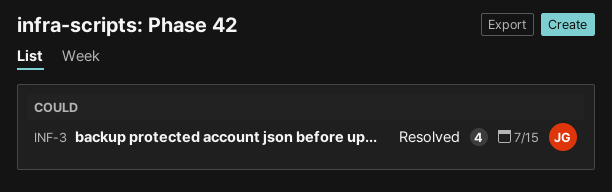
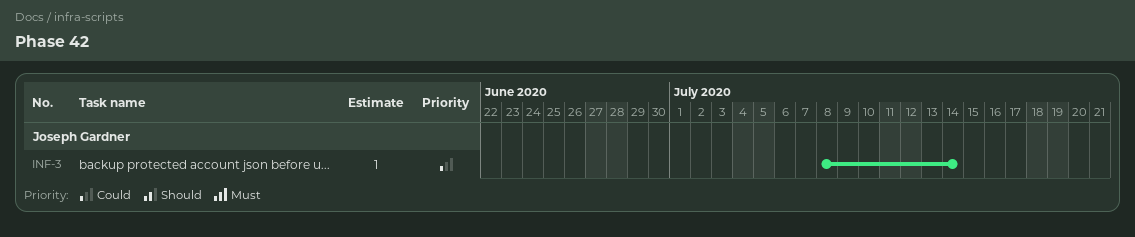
INF-3, estimate: 4 -> 1
INF-3, due: Jul 15 -> Jul 14

